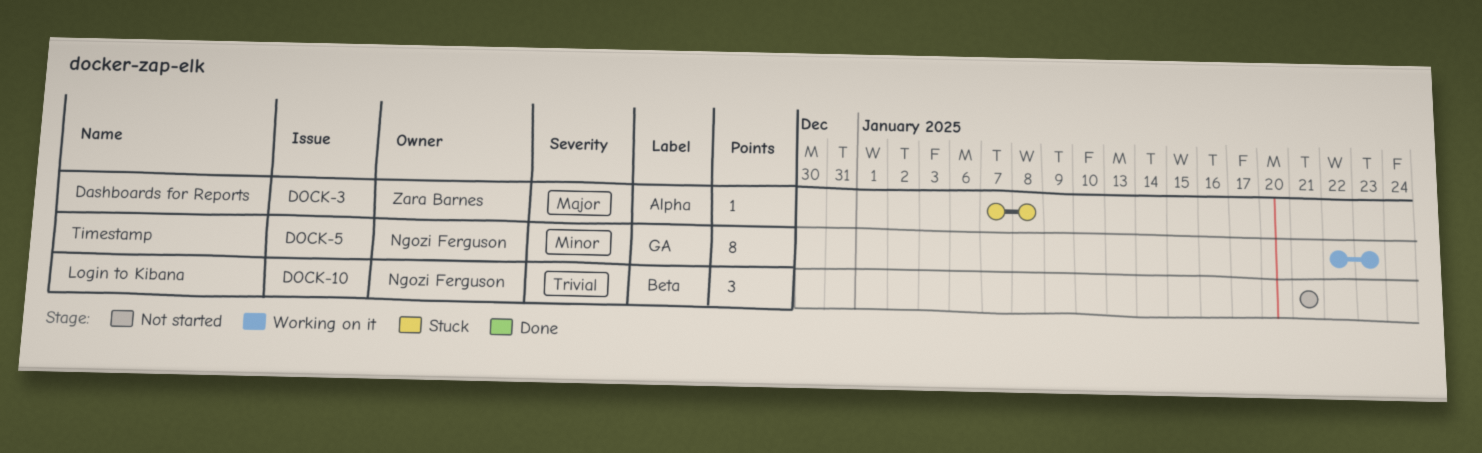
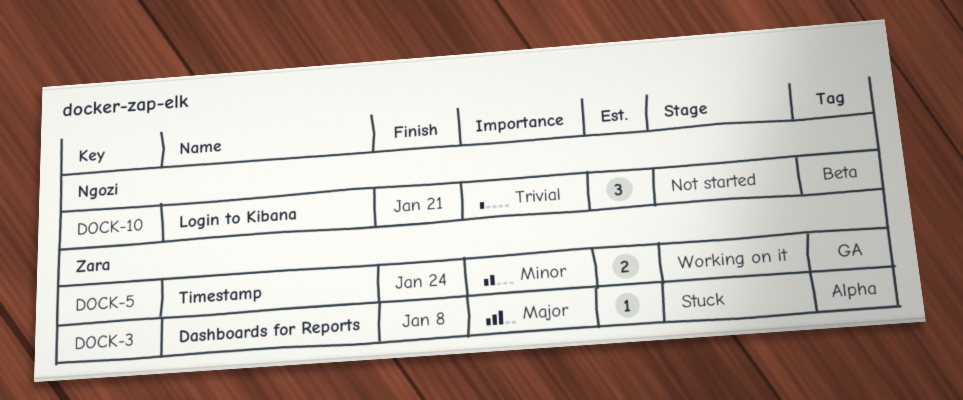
DOCK-5, owner: Ngozi Ferguson -> Zara Barnes
DOCK-5, estimate: 8 -> 2
DOCK-5, due: Jan 23 -> Jan 24

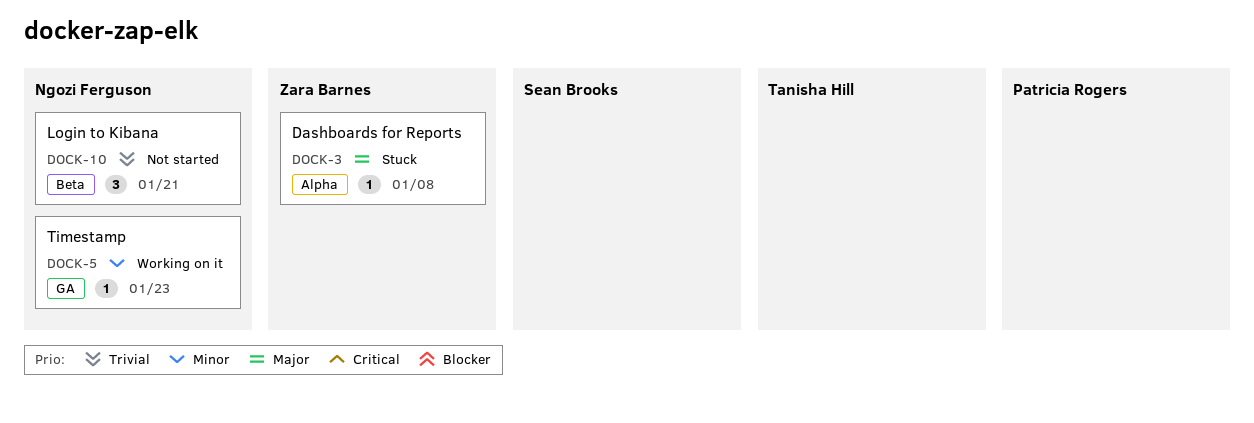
DOCK-5, owner: Zara Barnes -> Ngozi Ferguson
DOCK-5, estimate: 2 -> 1
DOCK-5, due: Jan 24 -> Jan 23

